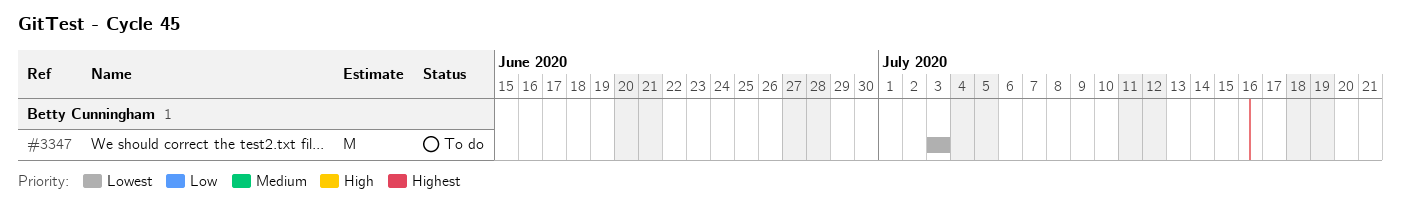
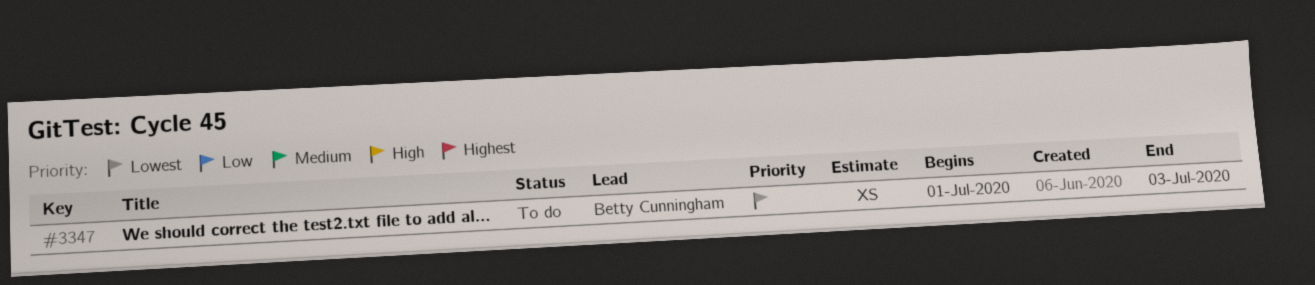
#3347, estimate: M -> XS
#3347, start: Jul 3 -> Jul 1

